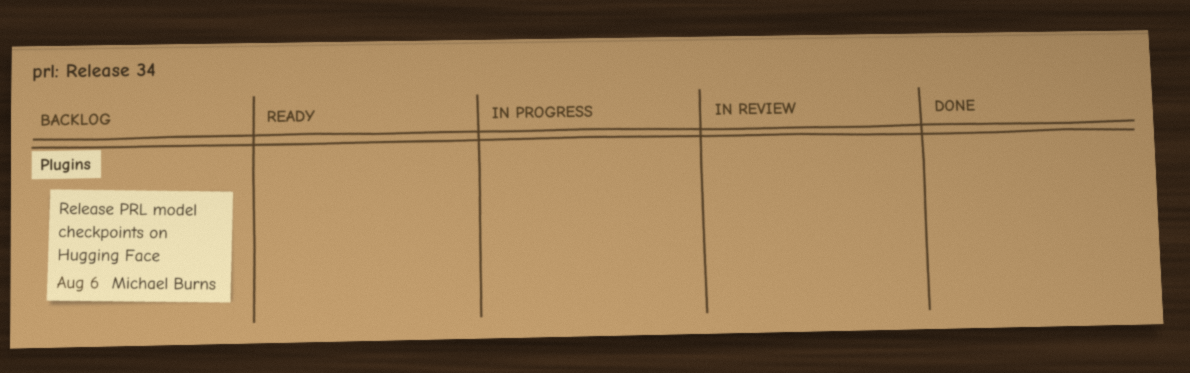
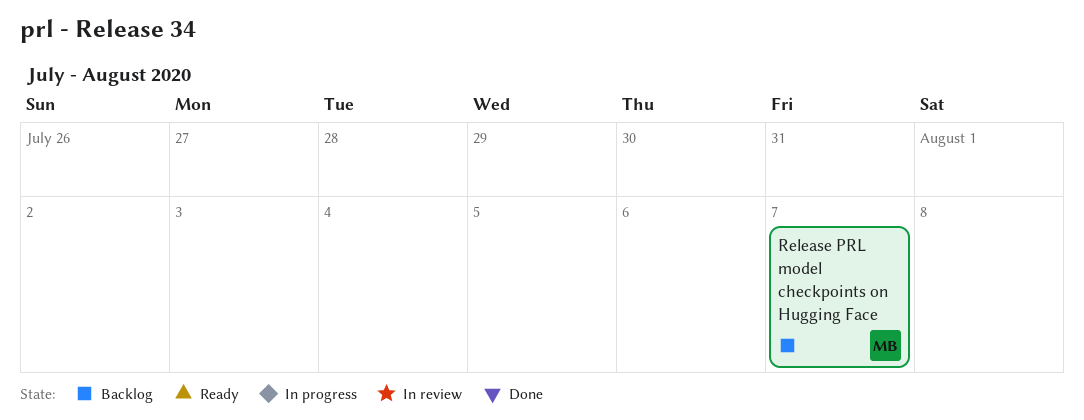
Release PRL model checkpoints on Hugging Face, due: Aug 6 -> Aug 7

